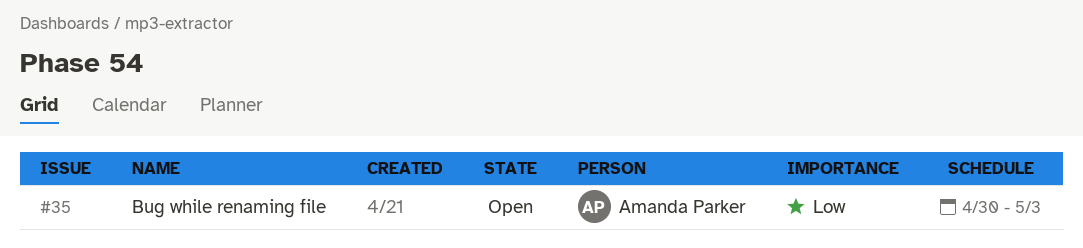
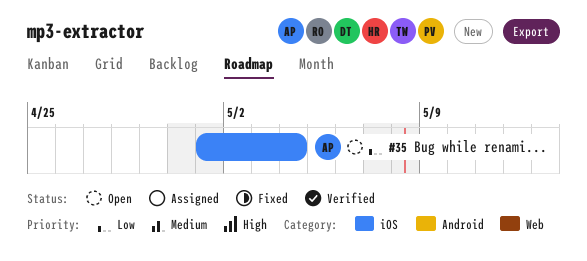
#35, start: Apr 30 -> May 1
#35, due: May 3 -> May 4

